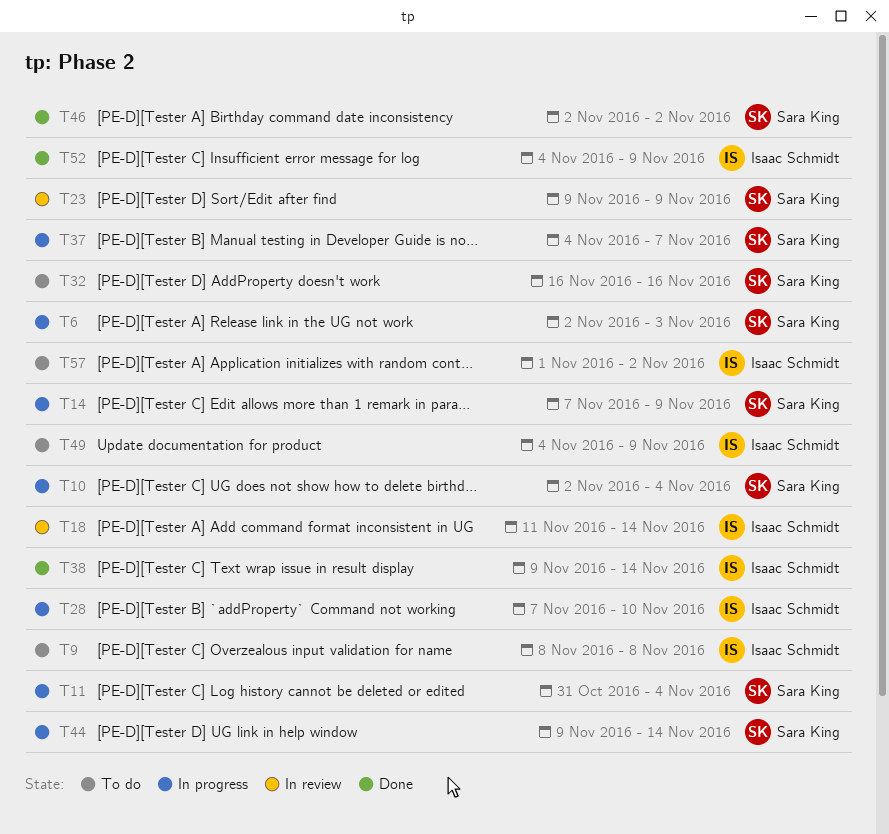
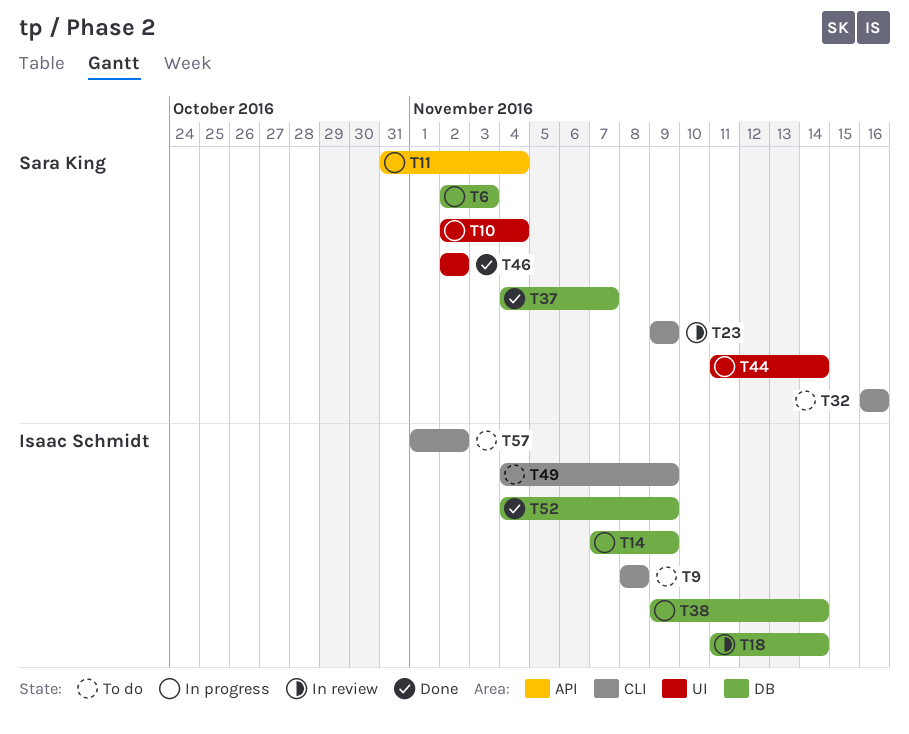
T14, owner: Sara King -> Isaac Schmidt
T28: present -> none
T37, status: In progress -> Done
T38, status: Done -> In progress
T44, start: Nov 9 -> Nov 11

